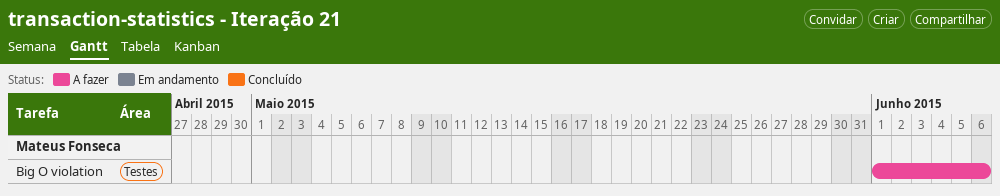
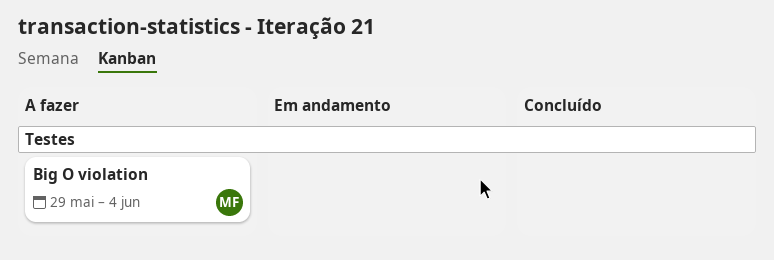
Big O violation, start: Jun 1 -> May 29
Big O violation, due: Jun 6 -> Jun 4

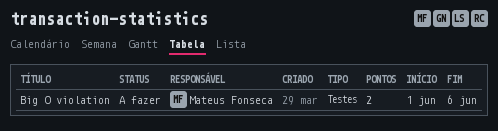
Big O violation, start: May 29 -> Jun 1
Big O violation, due: Jun 4 -> Jun 6

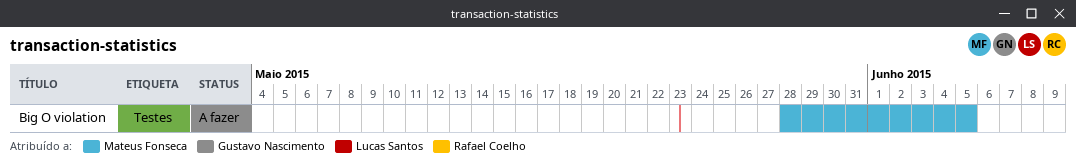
Big O violation, start: Jun 1 -> May 28
Big O violation, due: Jun 6 -> Jun 5

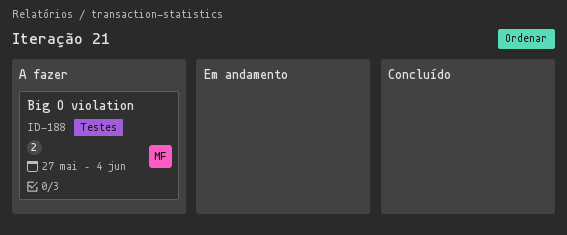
Big O violation, start: May 28 -> May 27
Big O violation, due: Jun 5 -> Jun 4

